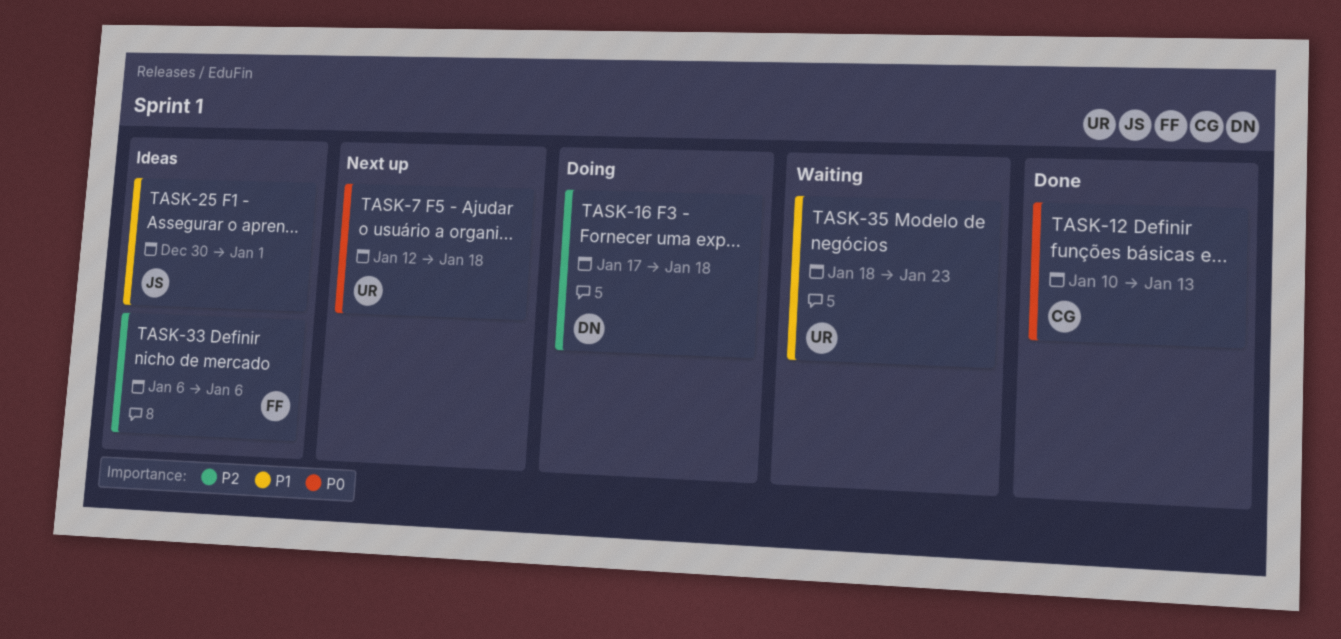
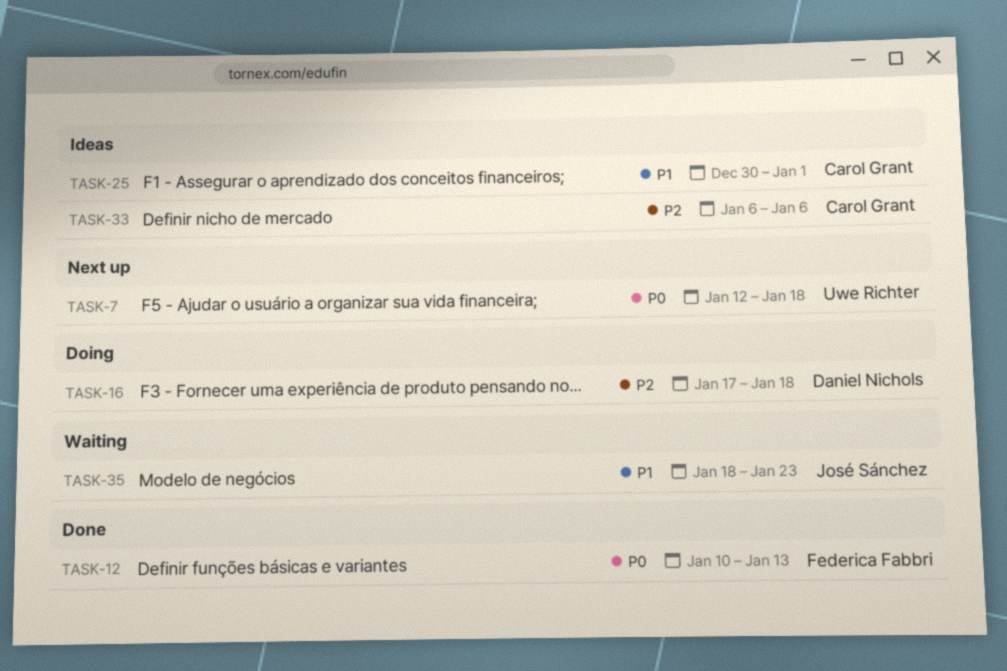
TASK-12, owner: Carol Grant -> Federica Fabbri
TASK-25, owner: José Sánchez -> Carol Grant
TASK-33, owner: Federica Fabbri -> Carol Grant
TASK-35, owner: Uwe Richter -> José Sánchez

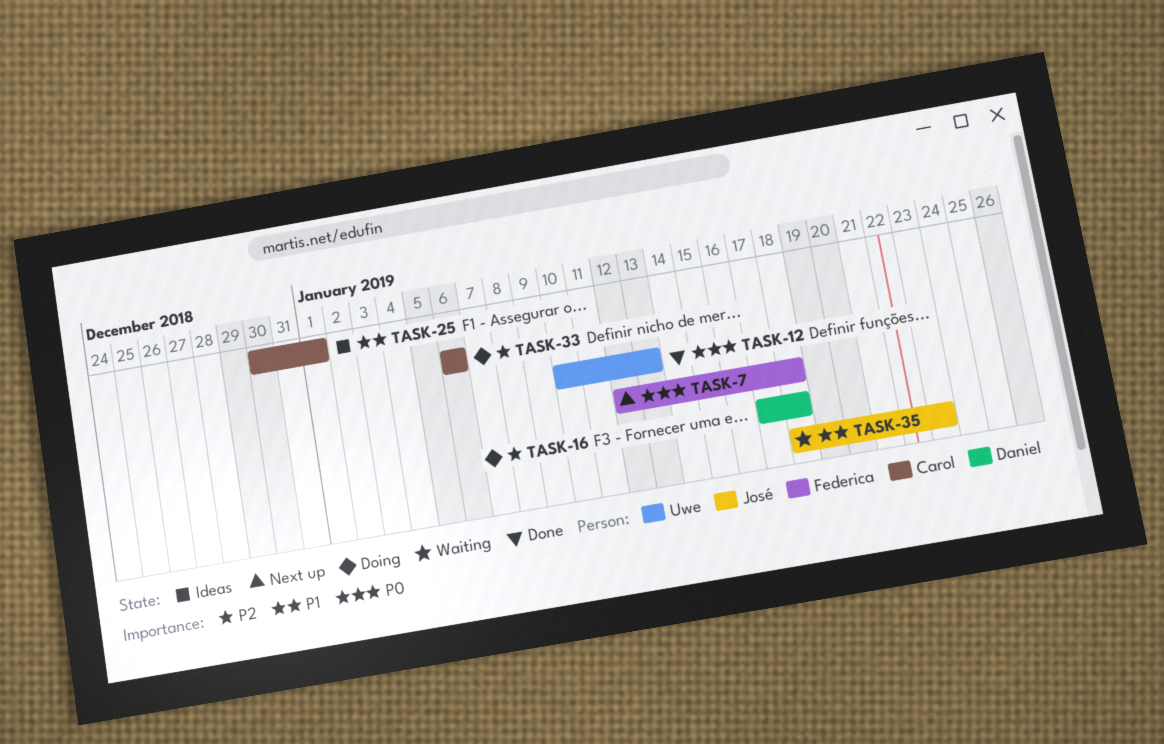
TASK-7, owner: Uwe Richter -> Federica Fabbri
TASK-12, owner: Federica Fabbri -> Uwe Richter
TASK-33, status: Ideas -> Doing

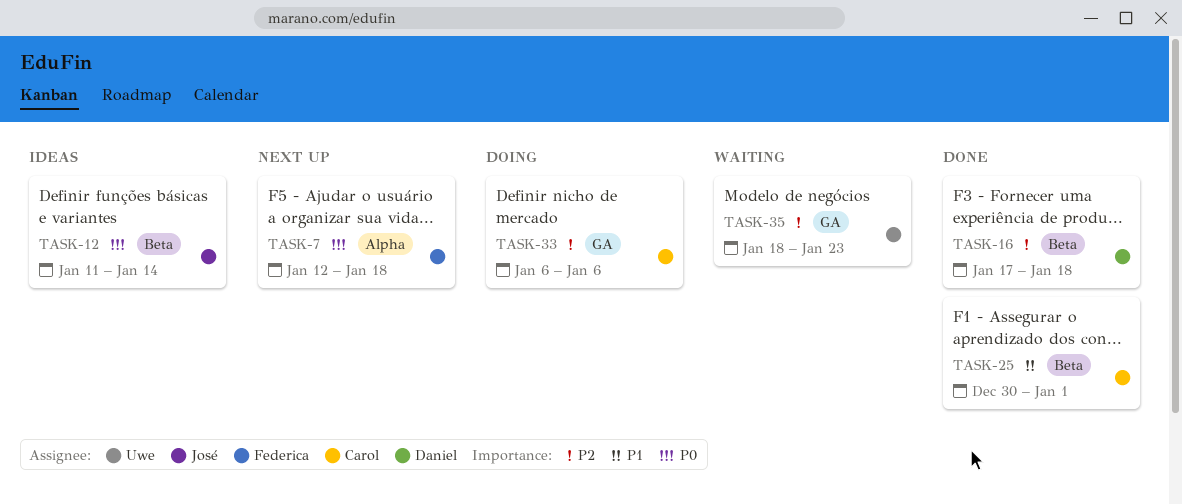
TASK-12, status: Done -> Ideas
TASK-12, owner: Uwe -> José
TASK-12, start: Jan 10 -> Jan 11
TASK-12, due: Jan 13 -> Jan 14
TASK-16, status: Doing -> Done
TASK-25, status: Ideas -> Done
TASK-35, owner: José -> Uwe
TASK-35, priority: P1 -> P2

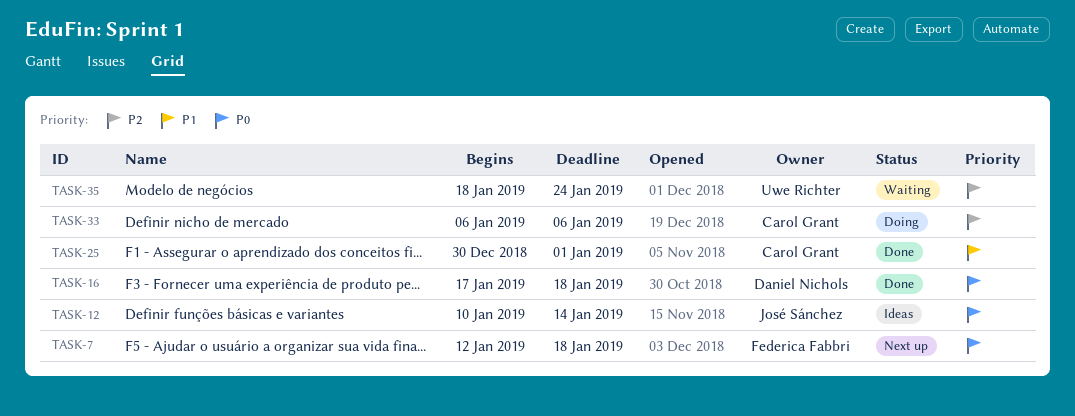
TASK-12, start: Jan 11 -> Jan 10
TASK-16, priority: P2 -> P0
TASK-35, due: Jan 23 -> Jan 24

